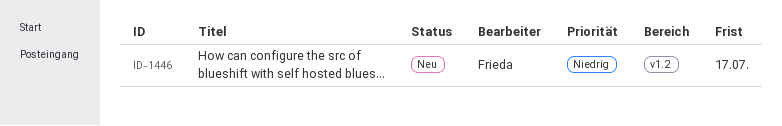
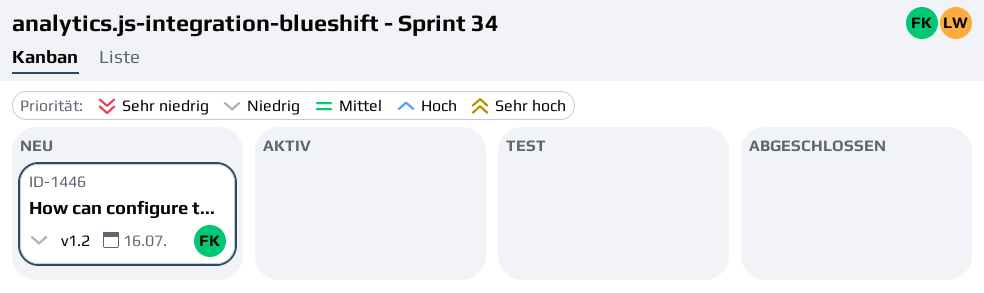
ID-1446, due: Jul 17 -> Jul 16

